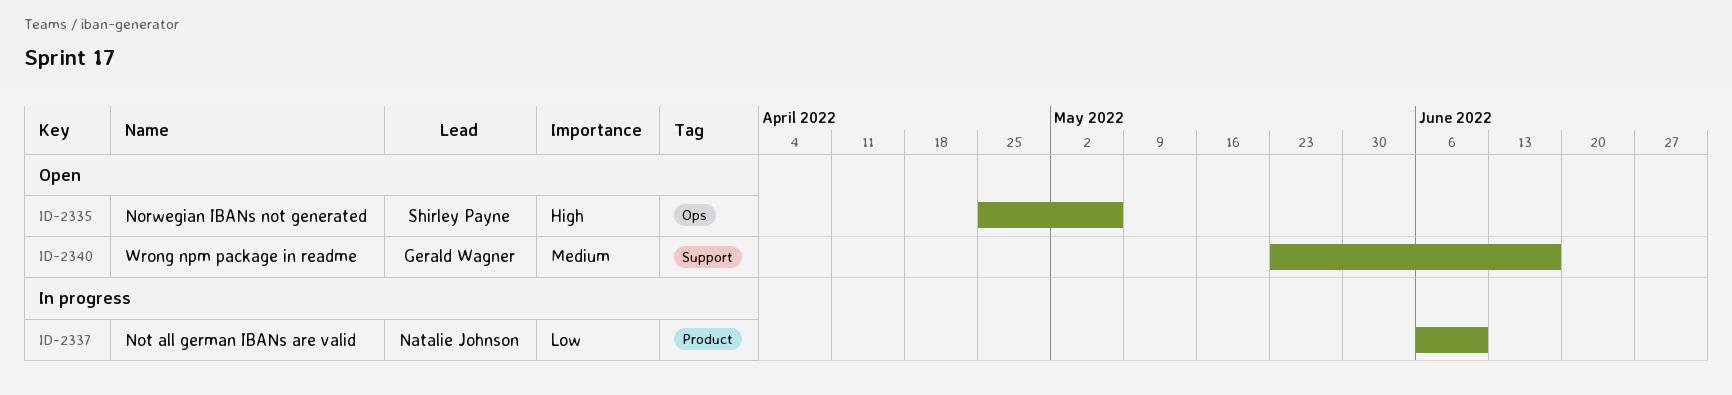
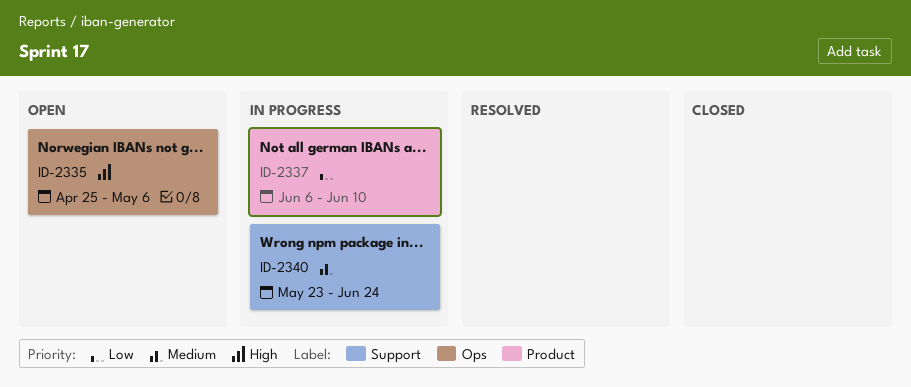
ID-2340, status: Open -> In progress
ID-2340, due: Jun 17 -> Jun 24

